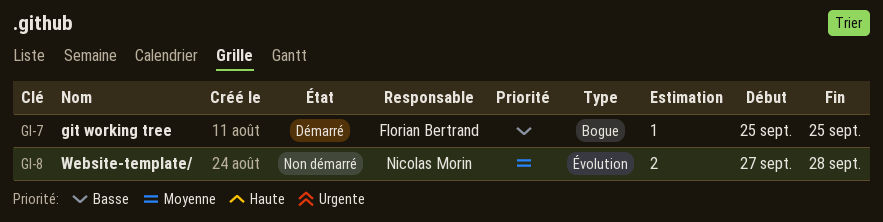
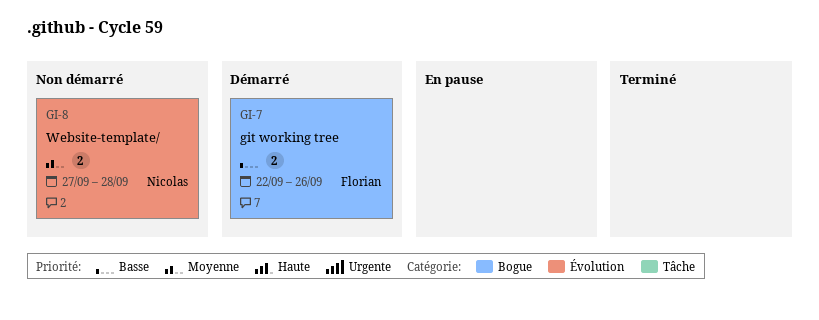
GI-7, estimate: 1 -> 2
GI-7, start: Sep 25 -> Sep 22
GI-7, due: Sep 25 -> Sep 26

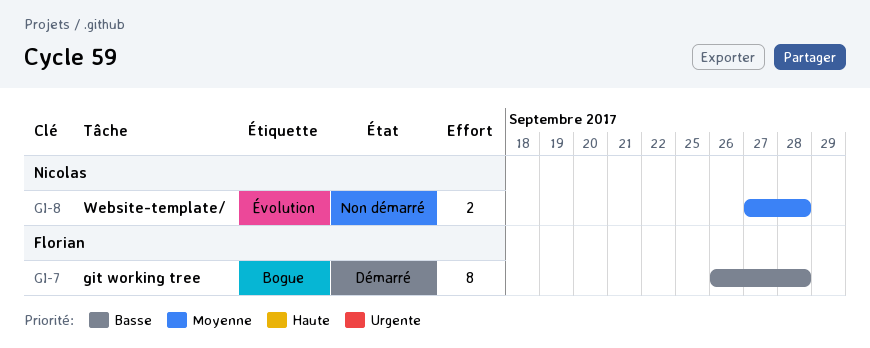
GI-7, estimate: 2 -> 8
GI-7, start: Sep 22 -> Sep 26
GI-7, due: Sep 26 -> Sep 28

